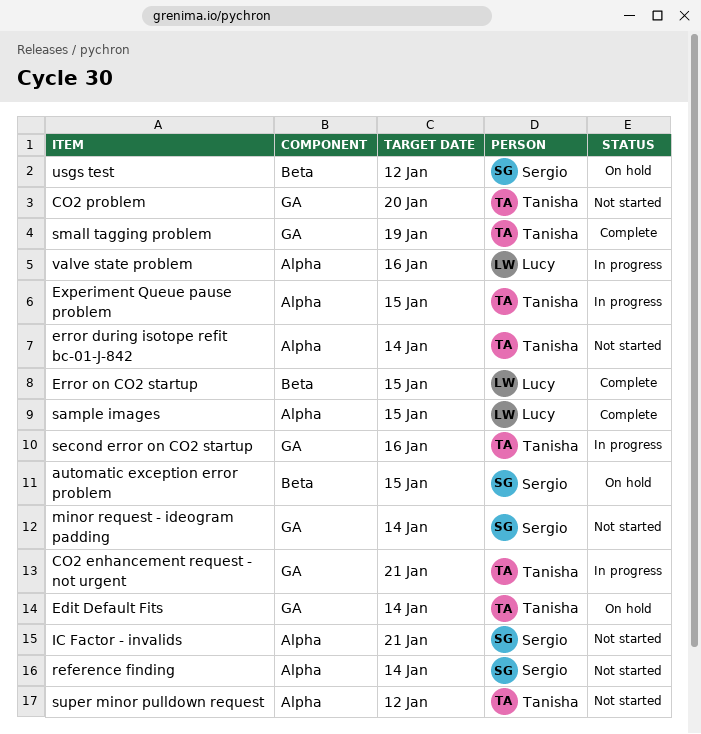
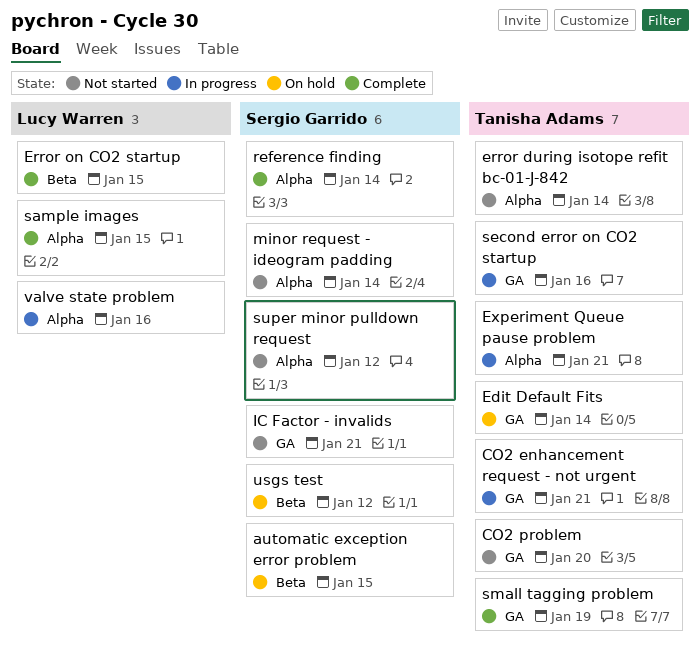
Experiment Queue pause problem, due: Jan 15 -> Jan 21
IC Factor - invalids, label: Alpha -> GA
minor request - ideogram padding, label: GA -> Alpha
reference finding, status: Not started -> Complete
super minor pulldown request, owner: Tanisha Adams -> Sergio Garrido

